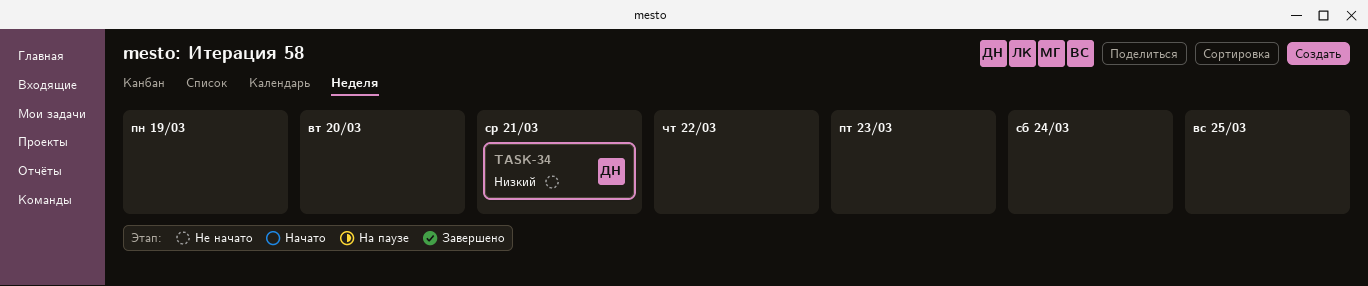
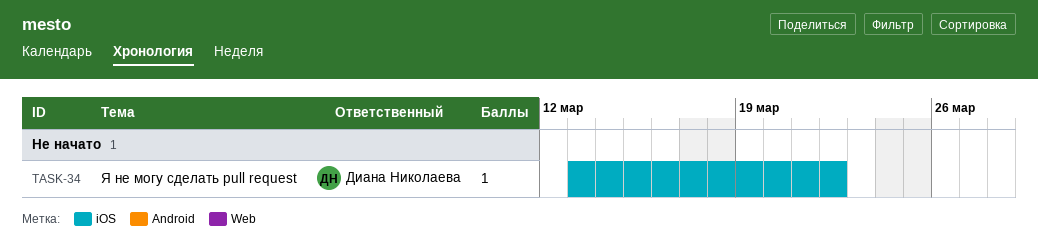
TASK-34, due: Mar 21 -> Mar 22

